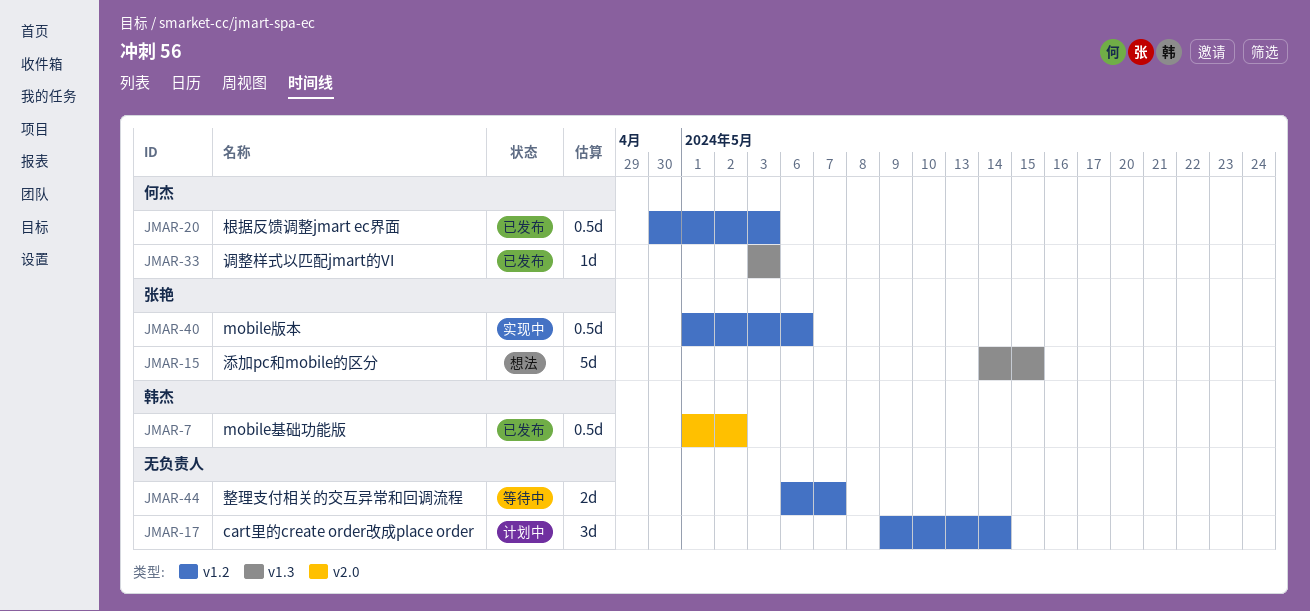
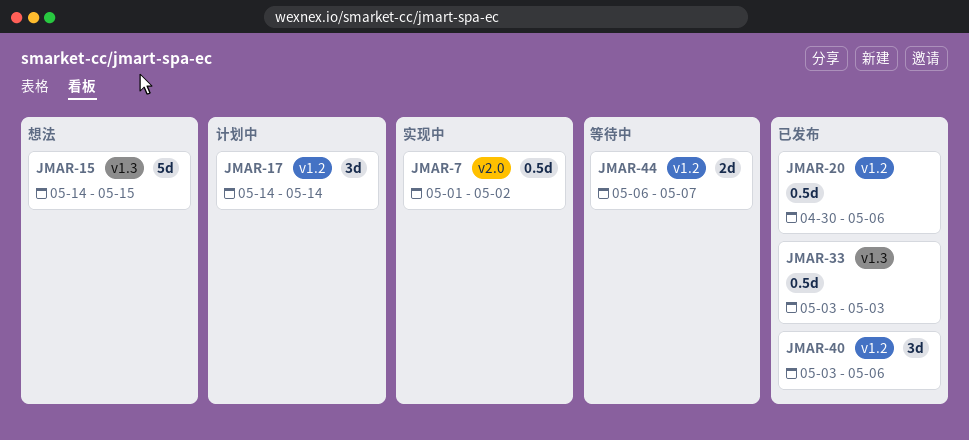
JMAR-7, status: 已发布 -> 实现中
JMAR-17, start: May 9 -> May 14
JMAR-20, due: May 3 -> May 6
JMAR-33, estimate: 1d -> 0.5d
JMAR-40, status: 实现中 -> 已发布
JMAR-40, estimate: 0.5d -> 3d
JMAR-40, start: May 1 -> May 3

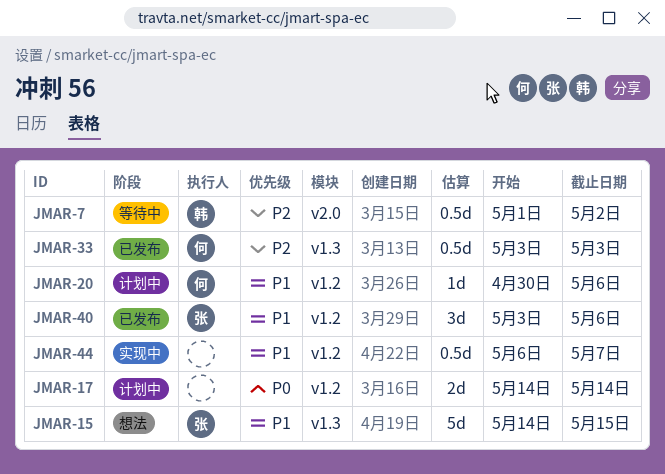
JMAR-7, status: 实现中 -> 等待中
JMAR-17, estimate: 3d -> 2d
JMAR-20, status: 已发布 -> 计划中
JMAR-20, estimate: 0.5d -> 1d
JMAR-44, status: 等待中 -> 实现中
JMAR-44, estimate: 2d -> 0.5d

